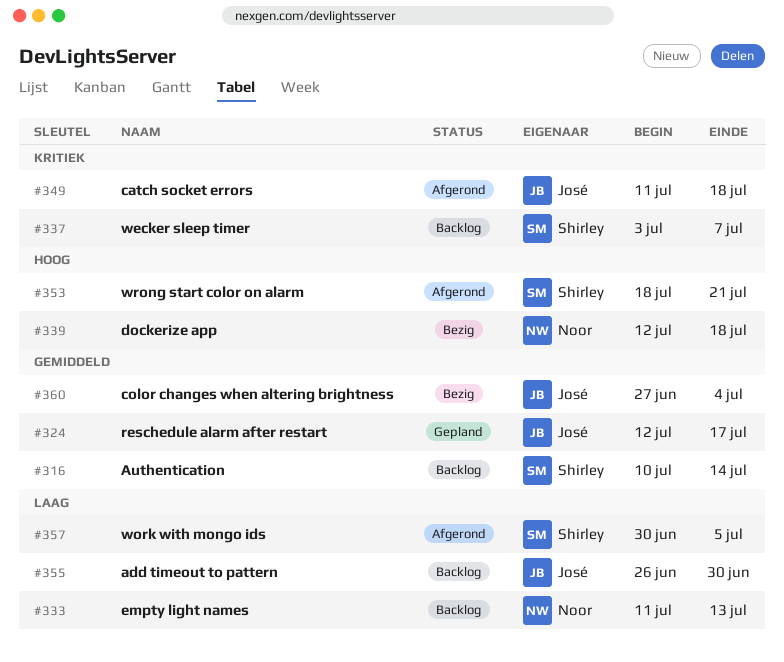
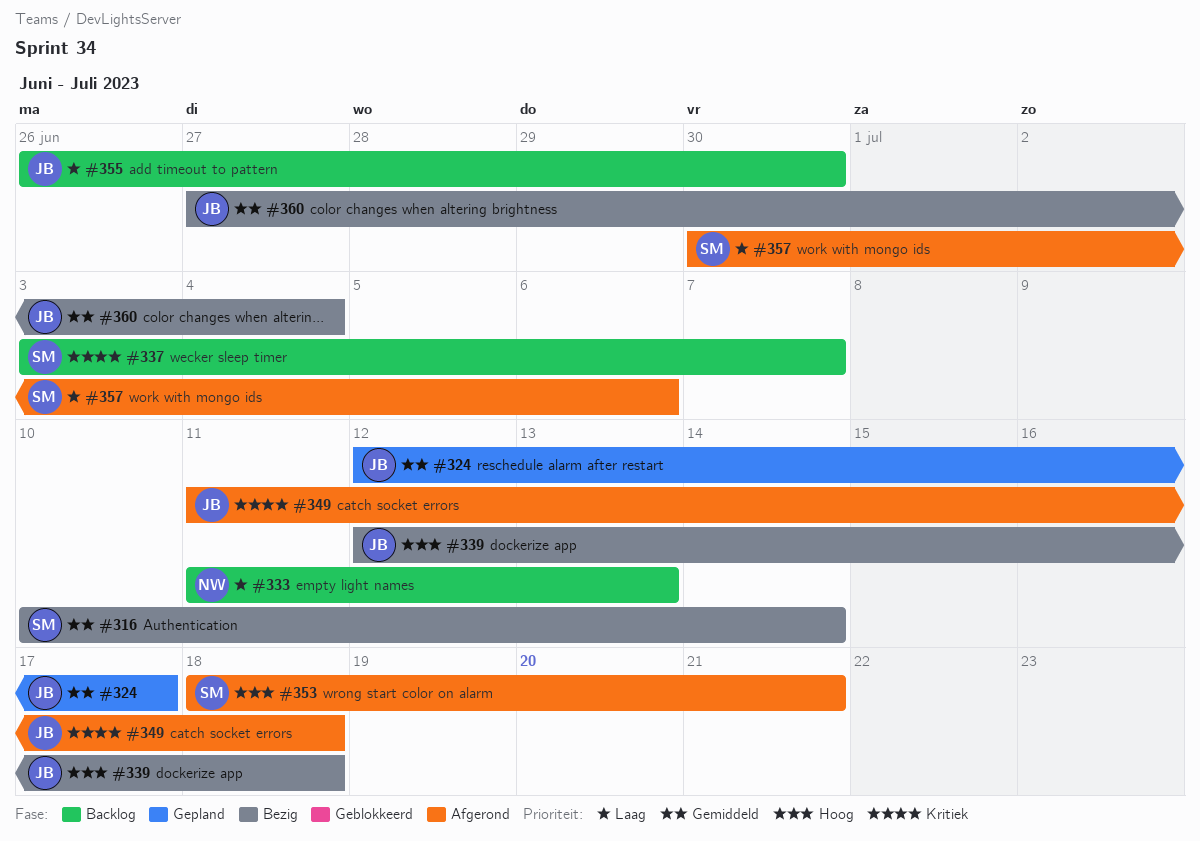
#316, status: Backlog -> Bezig
#339, owner: Noor -> José
#357, due: Jul 5 -> Jul 6

